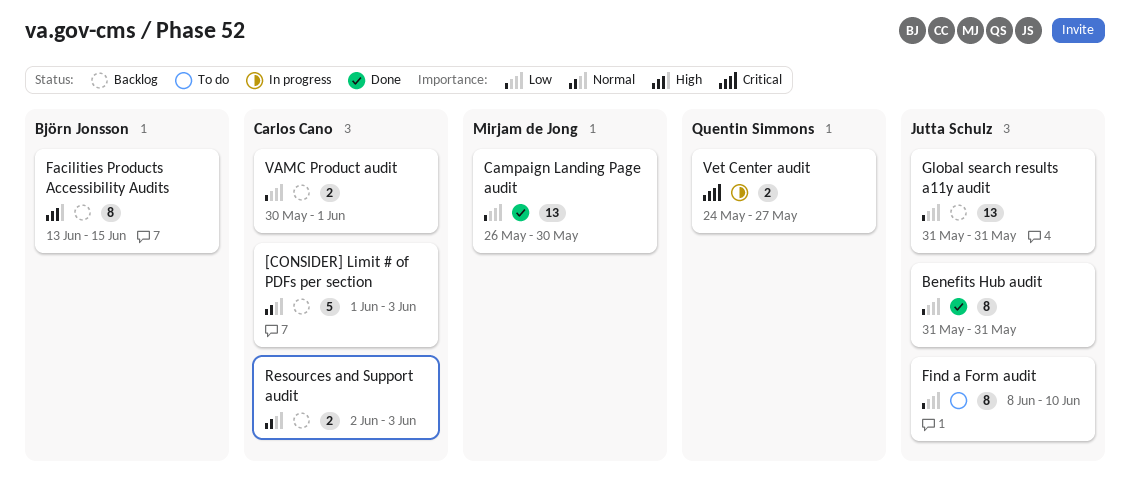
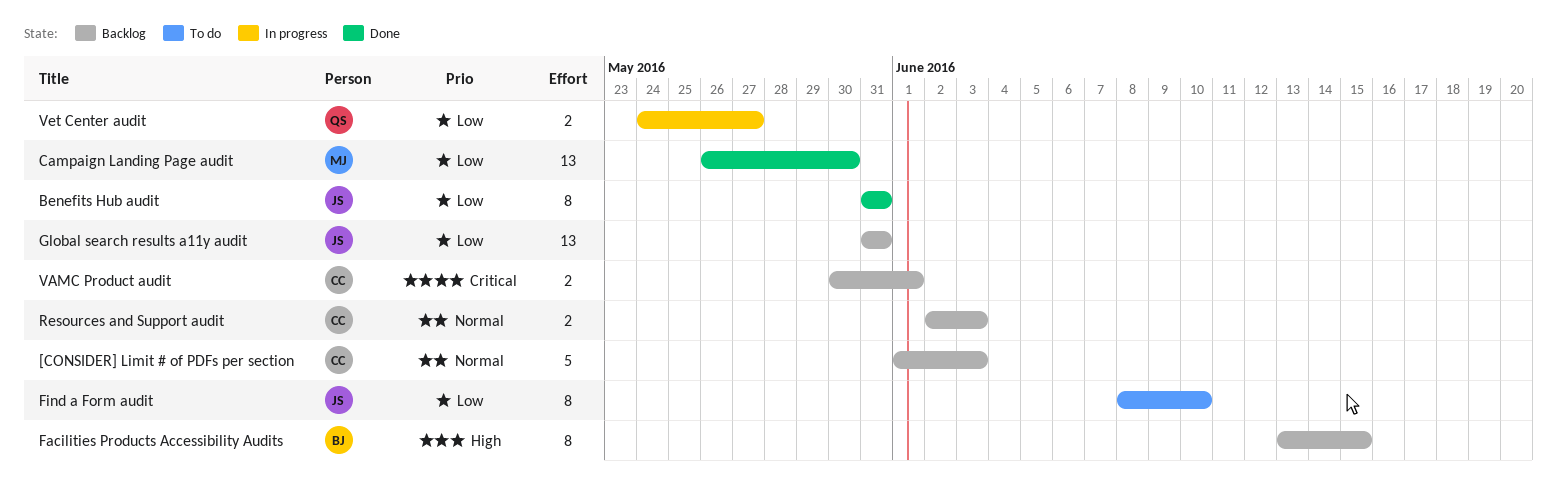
VAMC Product audit, priority: Low -> Critical
Vet Center audit, priority: Critical -> Low

